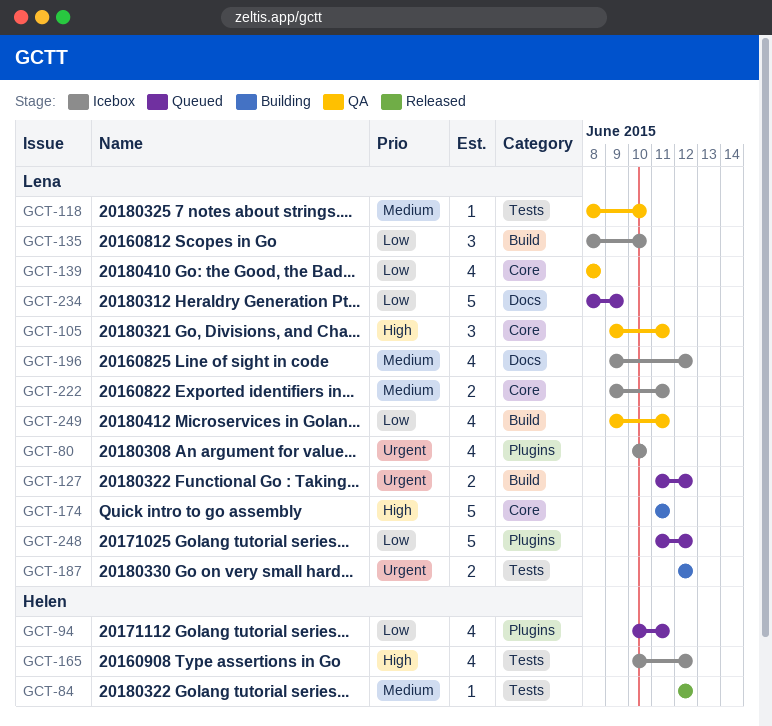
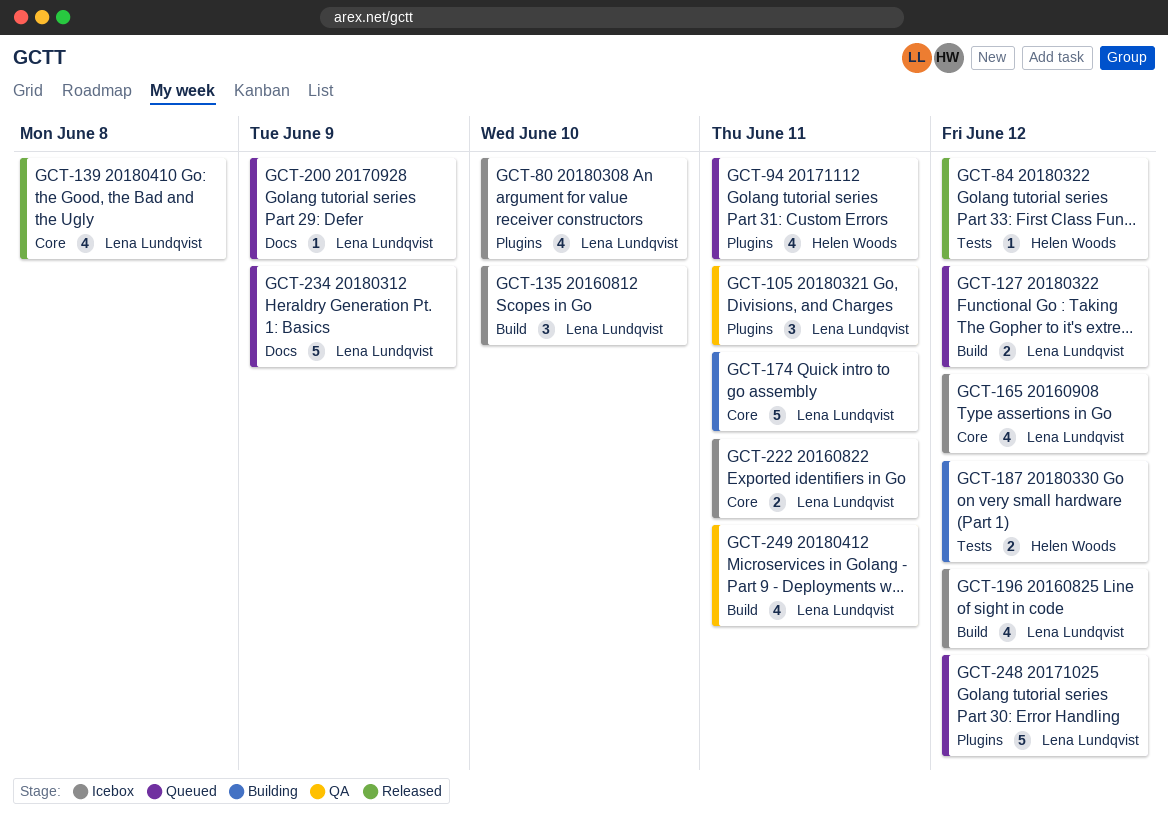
GCT-105, label: Core -> Plugins
GCT-118: present -> none
GCT-139, status: QA -> Released
GCT-165, owner: Helen Woods -> Lena Lundqvist
GCT-165, label: Tests -> Core
GCT-187, owner: Lena Lundqvist -> Helen Woods
GCT-196, label: Docs -> Build
GCT-200: none -> present

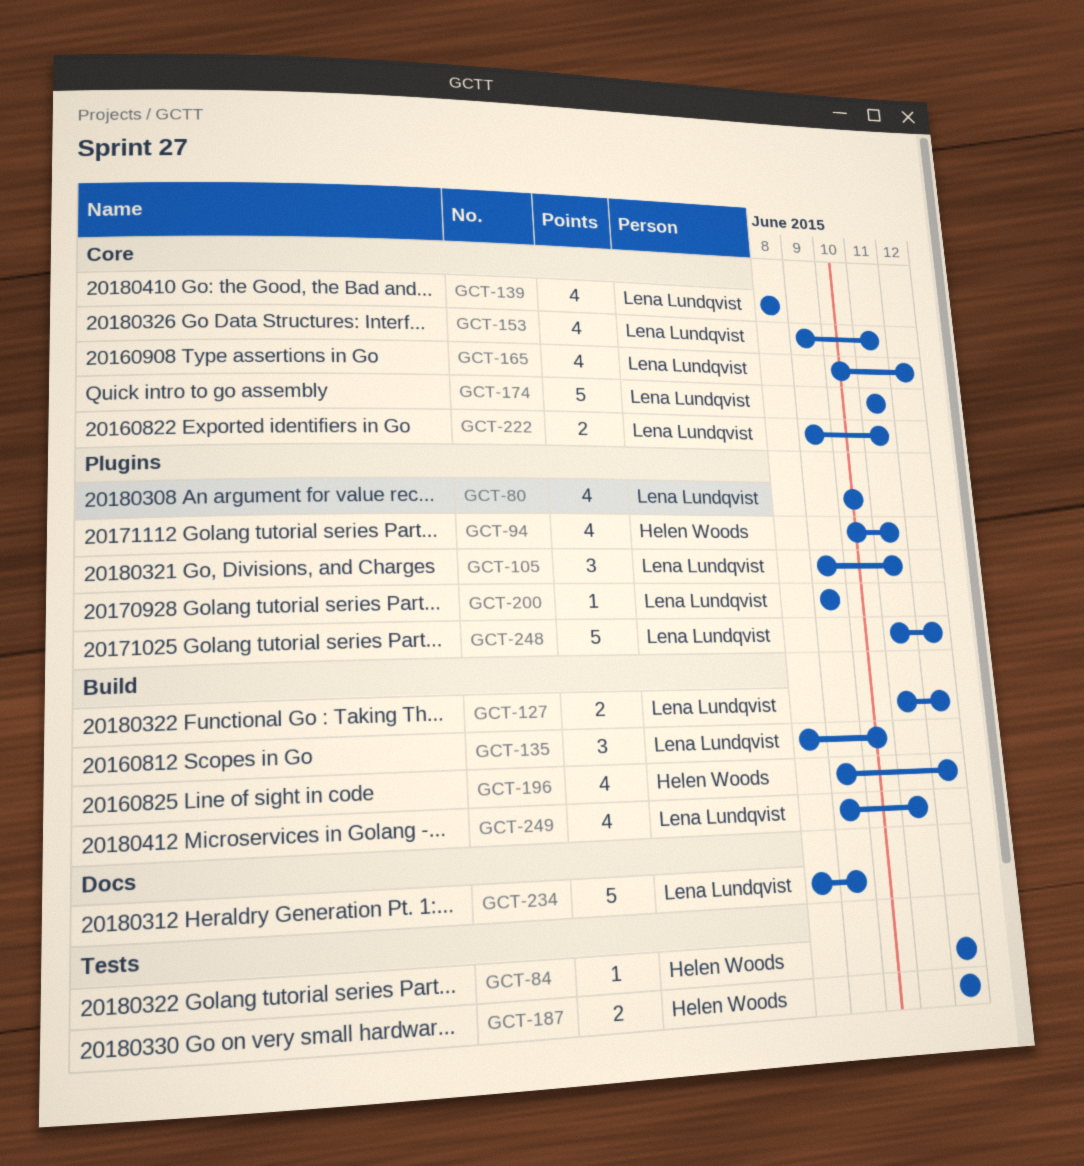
GCT-153: none -> present
GCT-196, owner: Lena Lundqvist -> Helen Woods
GCT-200, label: Docs -> Plugins

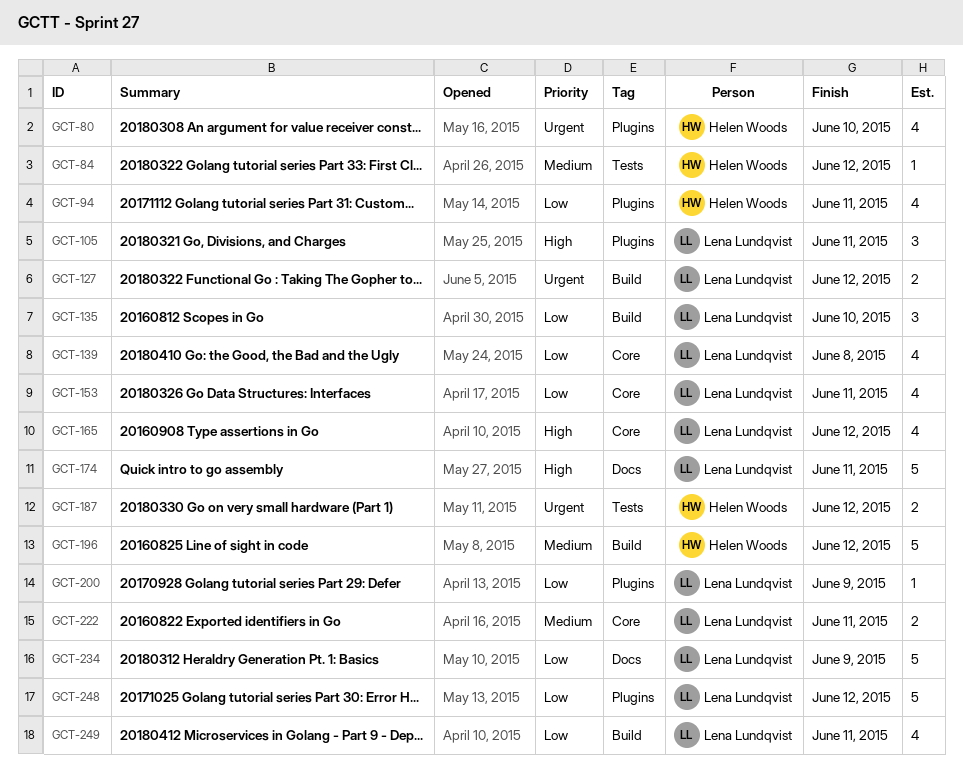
GCT-80, owner: Lena Lundqvist -> Helen Woods
GCT-174, label: Core -> Docs
GCT-196, estimate: 4 -> 5

